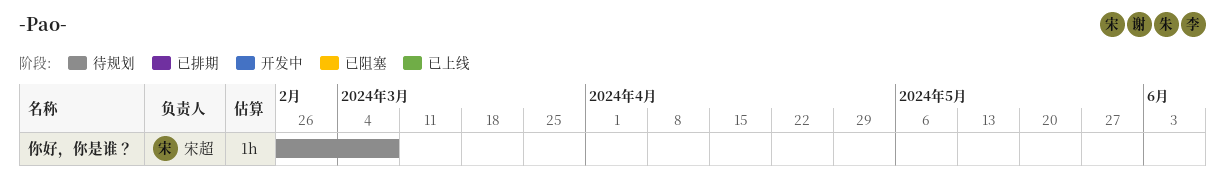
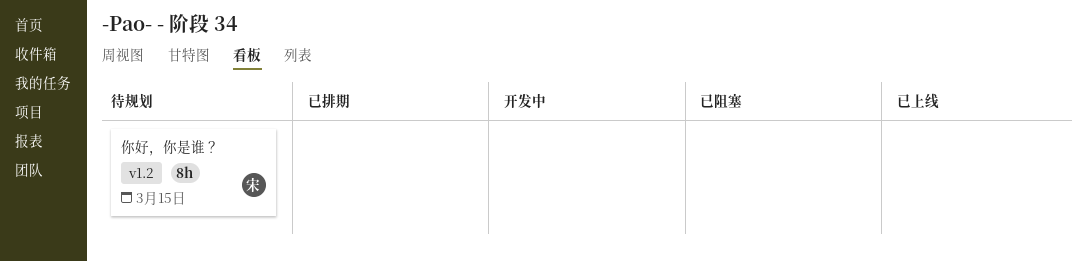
你好，你是谁？, estimate: 1h -> 8h
你好，你是谁？, due: Mar 8 -> Mar 15

